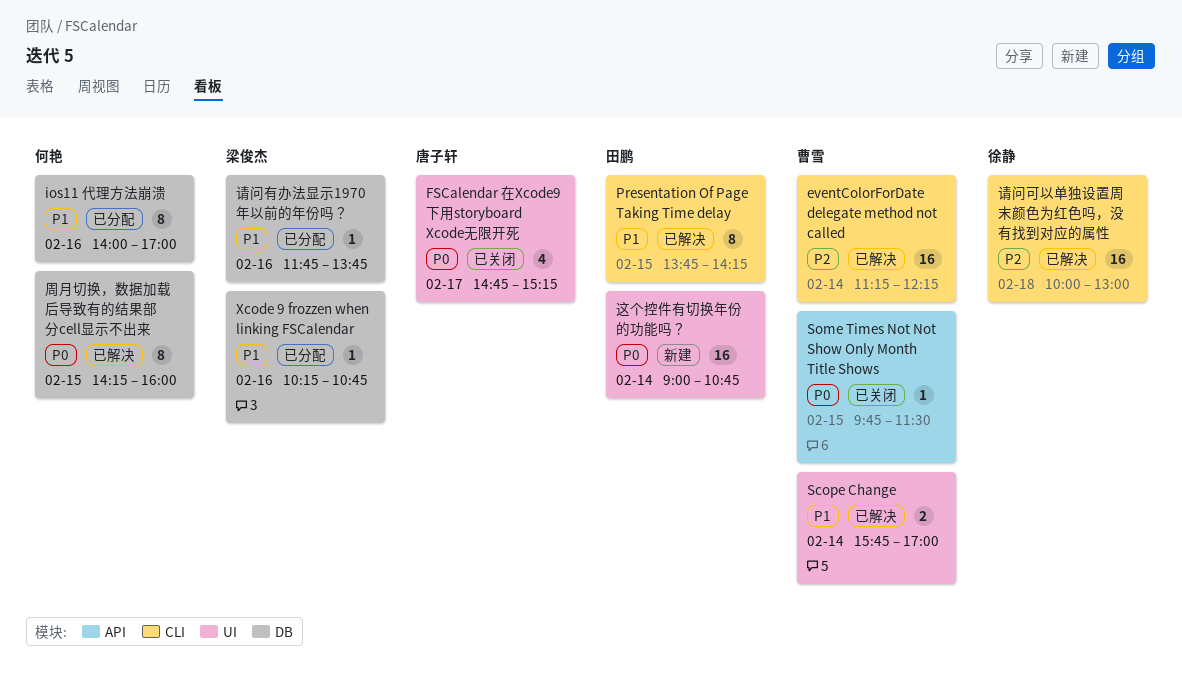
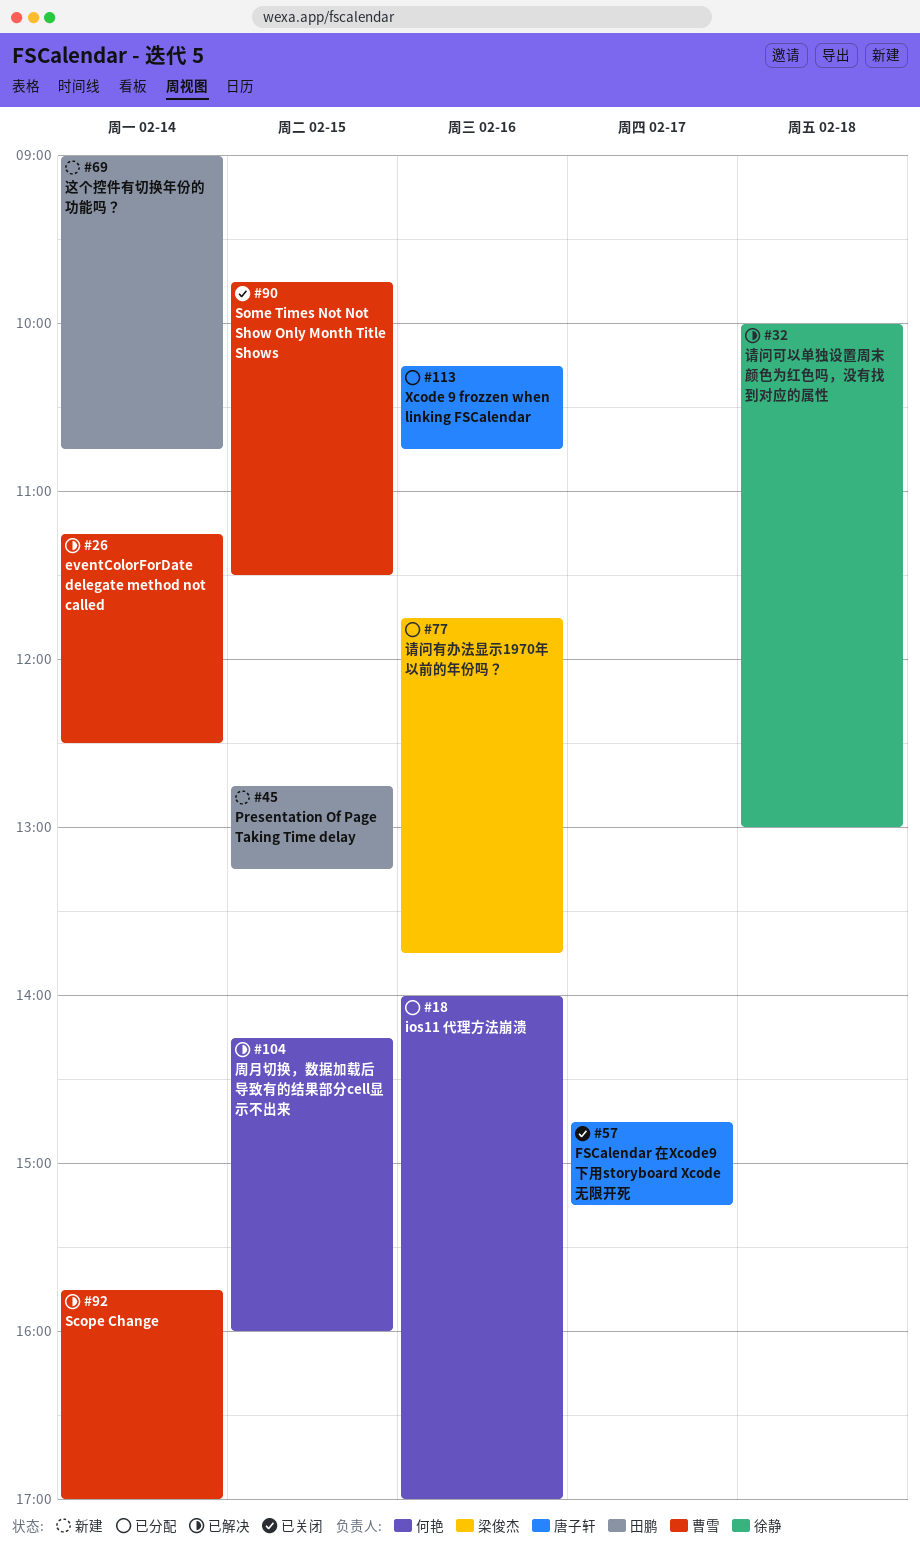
eventColorForDate delegate method not called, ends: 12:15 -> 12:30
Presentation Of Page Taking Time delay, status: 已解决 -> 新建
Presentation Of Page Taking Time delay, begins: 13:45 -> 12:45
Presentation Of Page Taking Time delay, ends: 14:15 -> 13:15
Xcode 9 frozzen when linking FSCalendar, owner: 梁俊杰 -> 唐子轩

